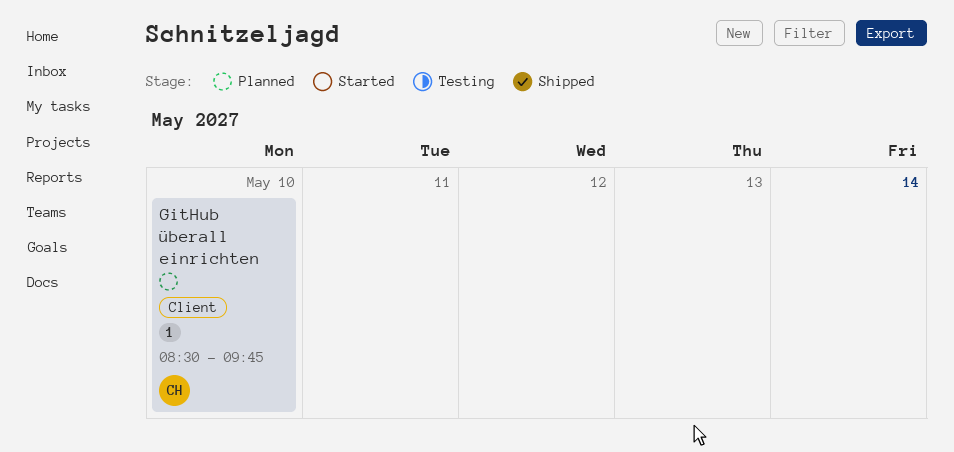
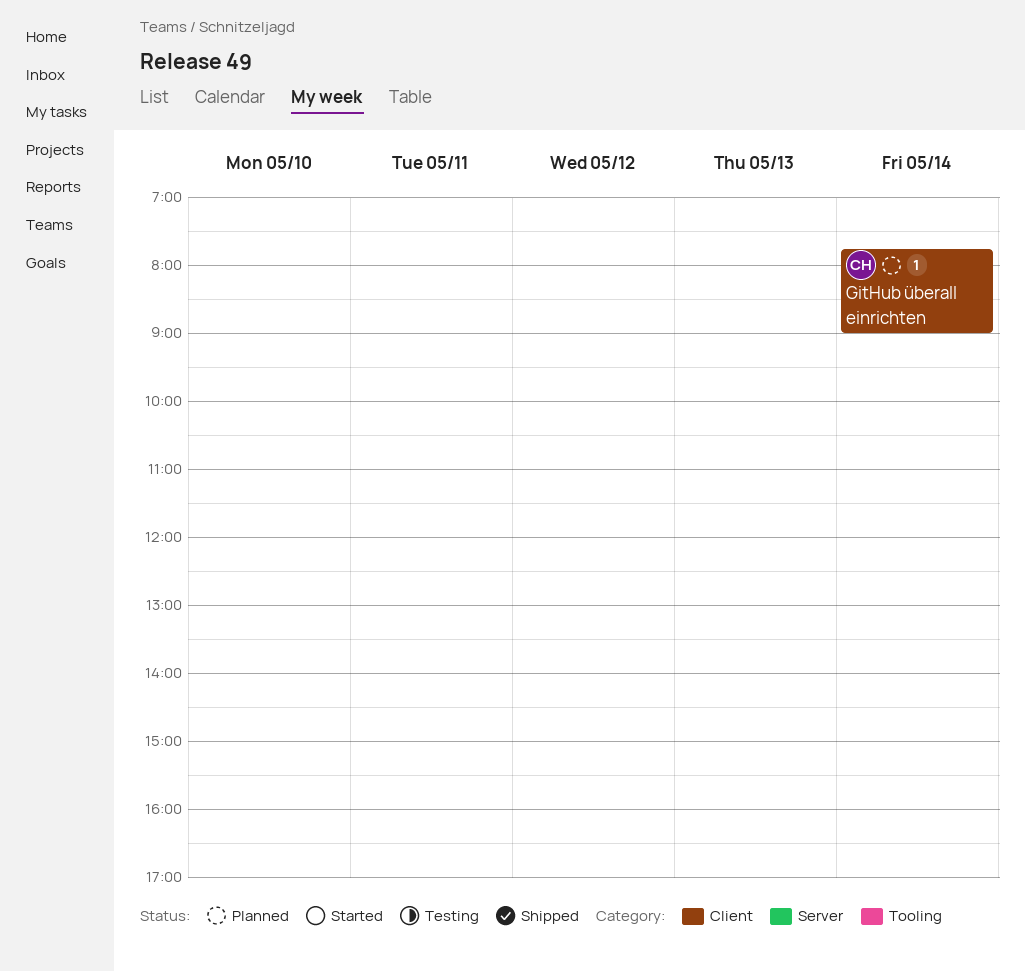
GitHub überall einrichten, day: May 10 -> May 14
GitHub überall einrichten, begins: 08:30 -> 07:45
GitHub überall einrichten, ends: 09:45 -> 09:00

